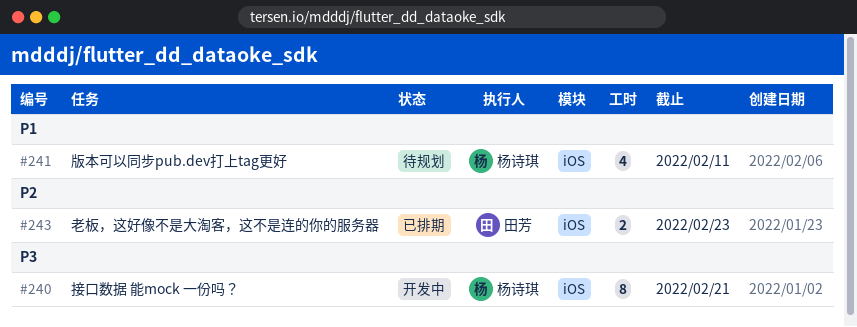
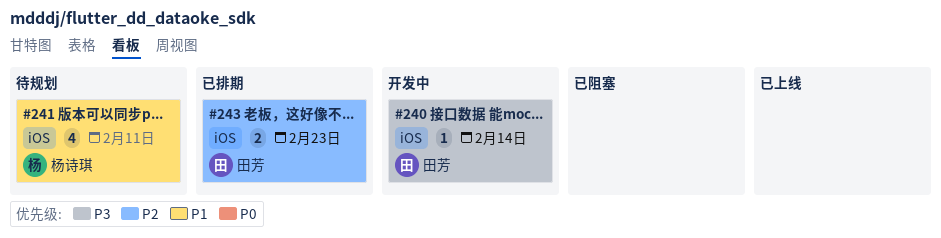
#240, owner: 杨诗琪 -> 田芳
#240, estimate: 8 -> 1
#240, due: Feb 21 -> Feb 14

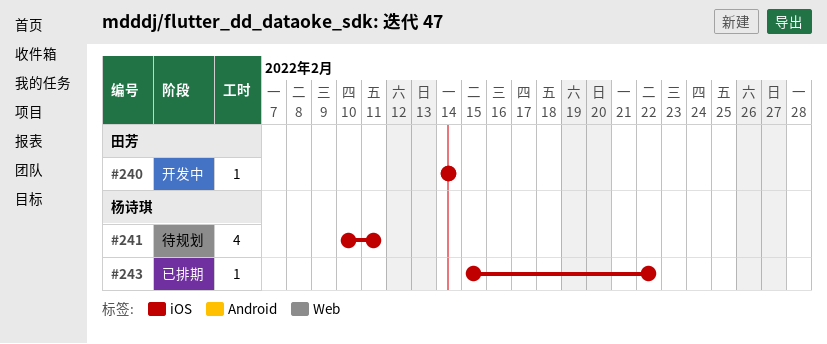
#243, owner: 田芳 -> 杨诗琪
#243, estimate: 2 -> 1
#243, due: Feb 23 -> Feb 22

